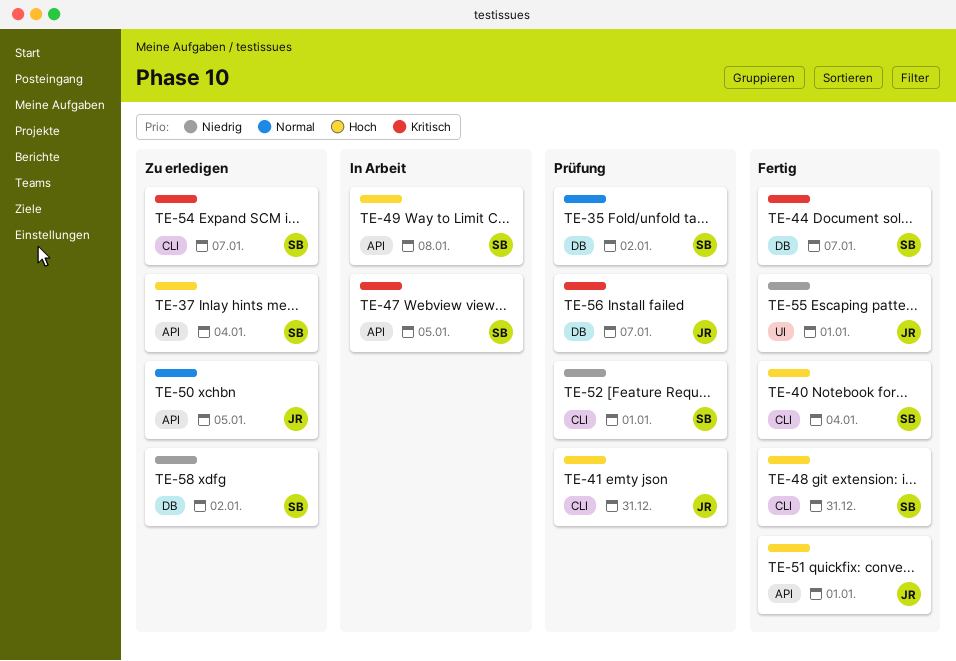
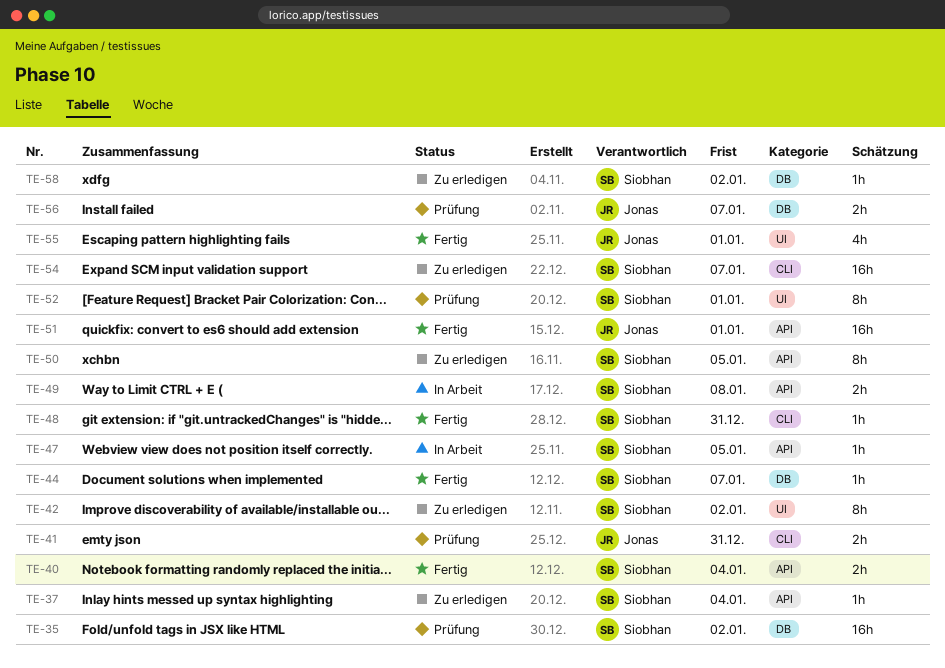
TE-40, label: CLI -> API
TE-42: none -> present
TE-50, owner: Jonas -> Siobhan
TE-52, label: CLI -> UI

